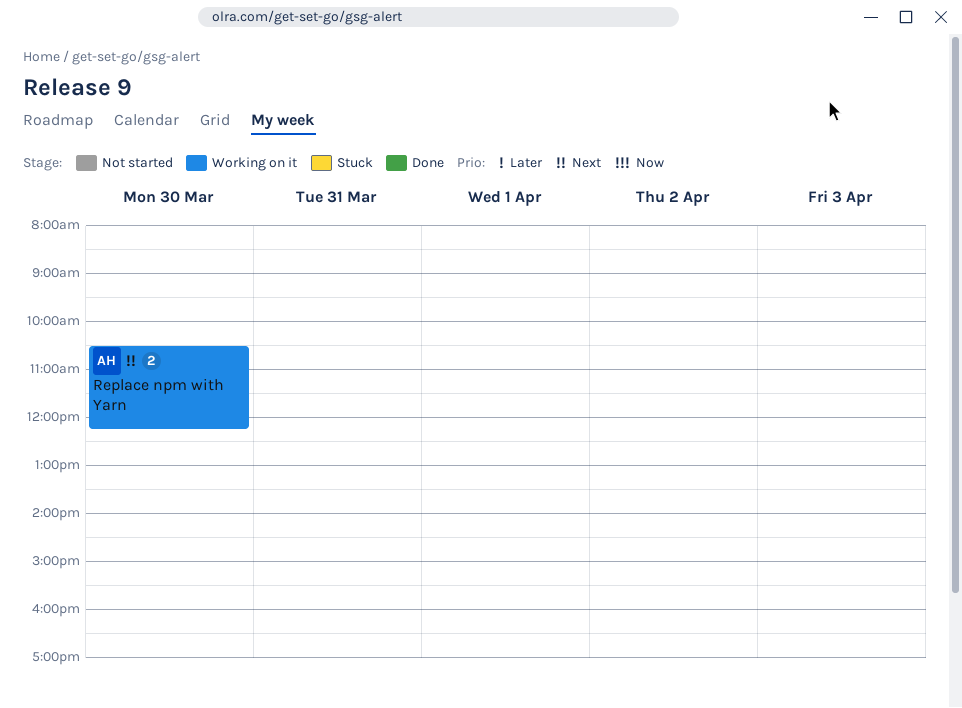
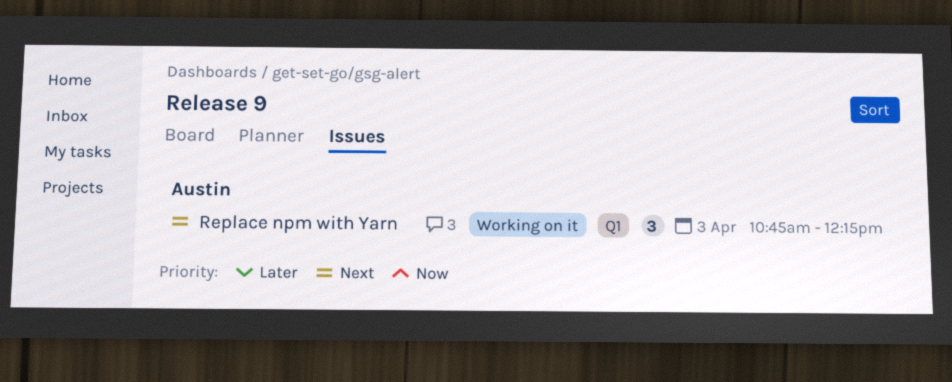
Replace npm with Yarn, estimate: 2 -> 3
Replace npm with Yarn, day: Mar 30 -> Apr 3
Replace npm with Yarn, begins: 10:30 -> 10:45

